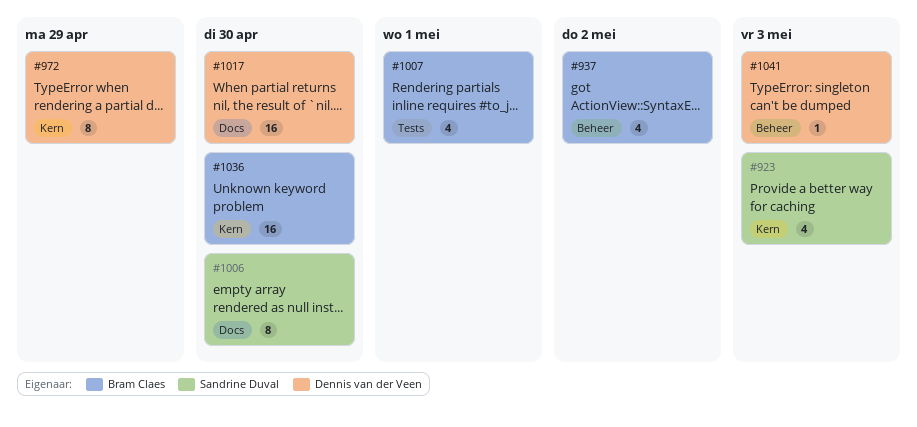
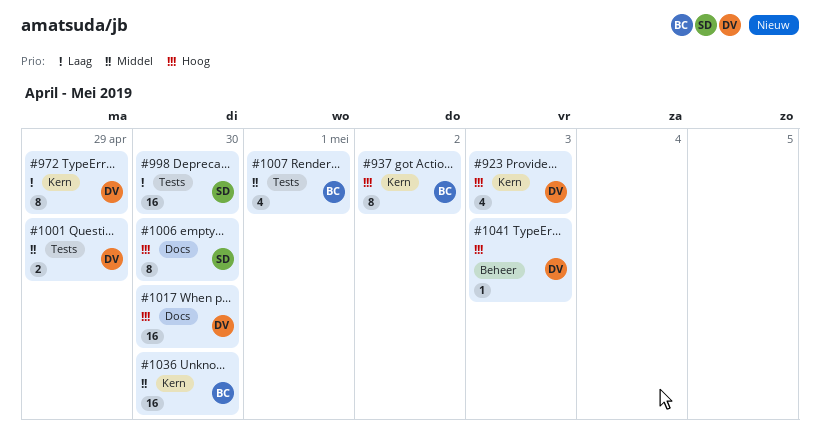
#923, owner: Sandrine Duval -> Dennis van der Veen
#937, label: Beheer -> Kern
#937, estimate: 4 -> 8
#998: none -> present
#1001: none -> present

